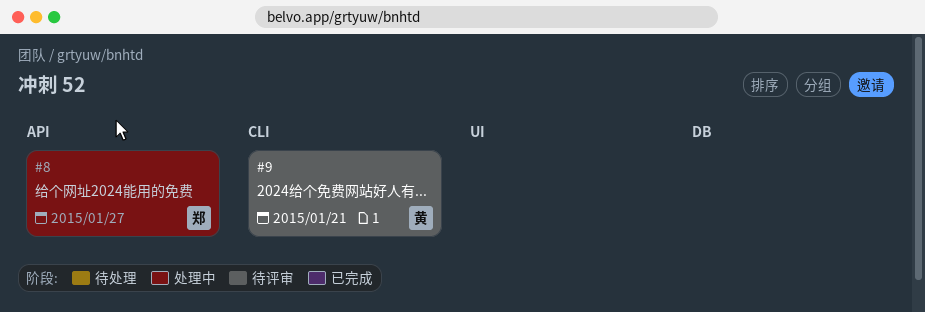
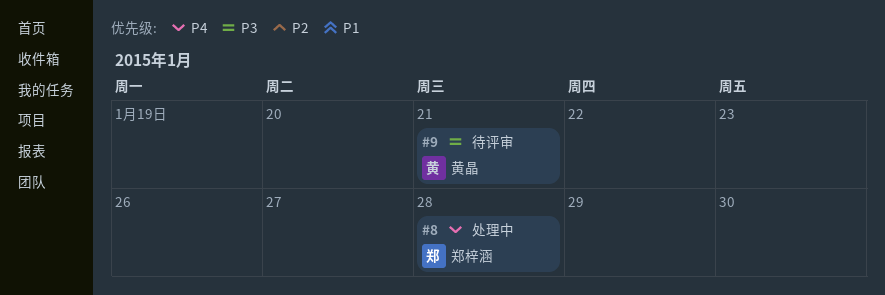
#8, due: Jan 27 -> Jan 28

